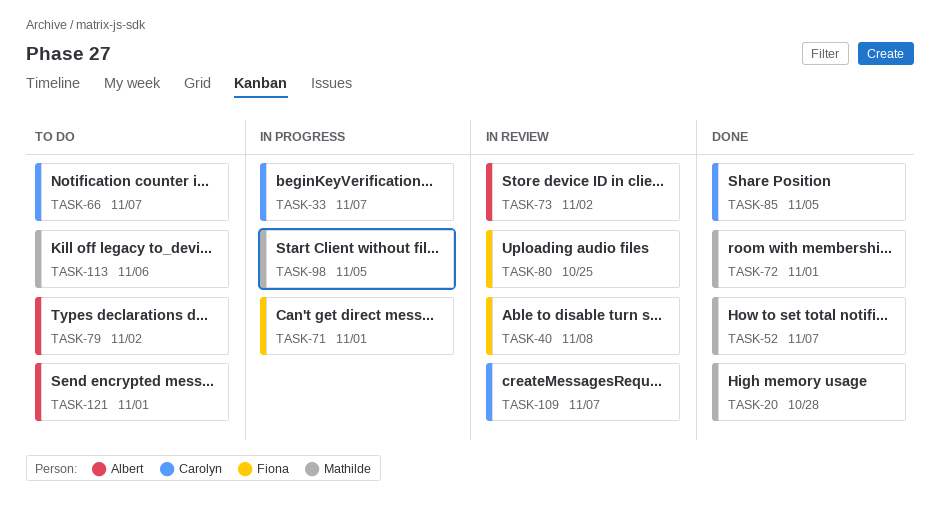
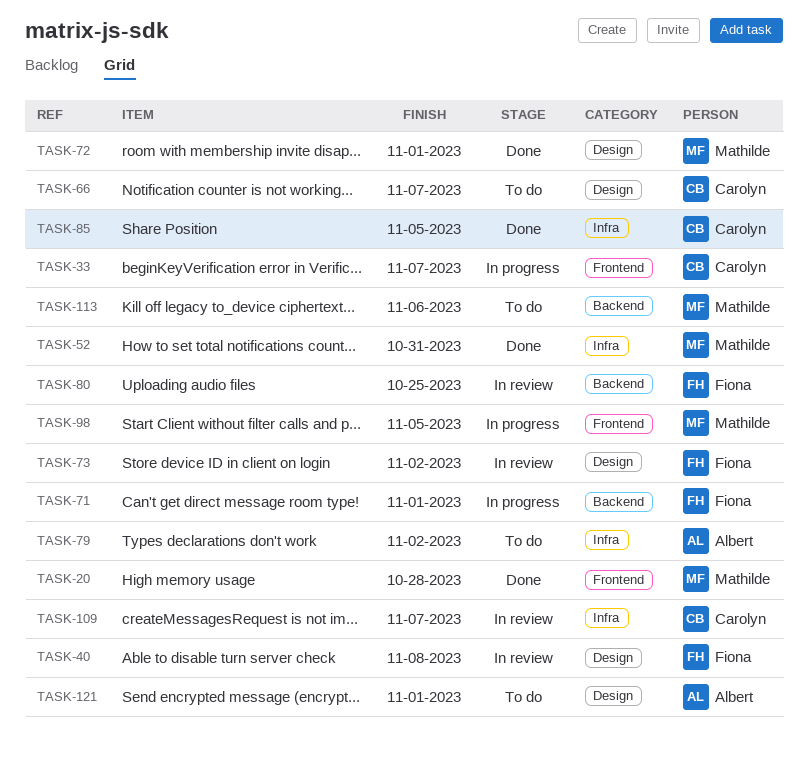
TASK-52, due: Nov 7 -> Oct 31
TASK-73, owner: Albert -> Fiona

